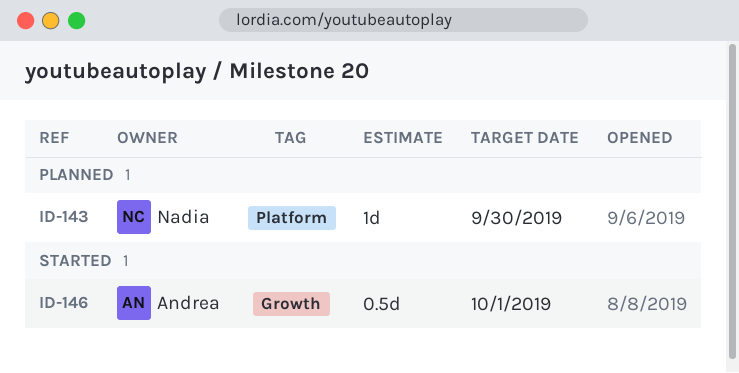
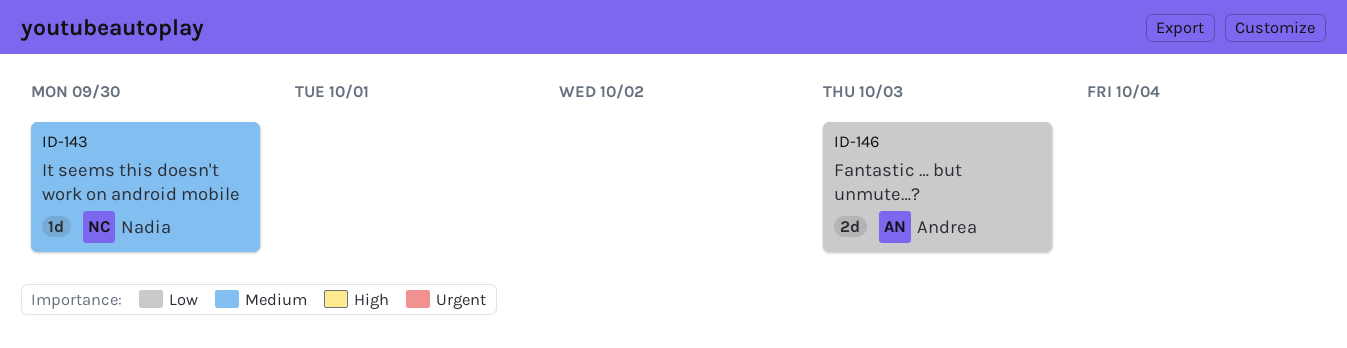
ID-146, estimate: 0.5d -> 2d
ID-146, due: Oct 1 -> Oct 3

